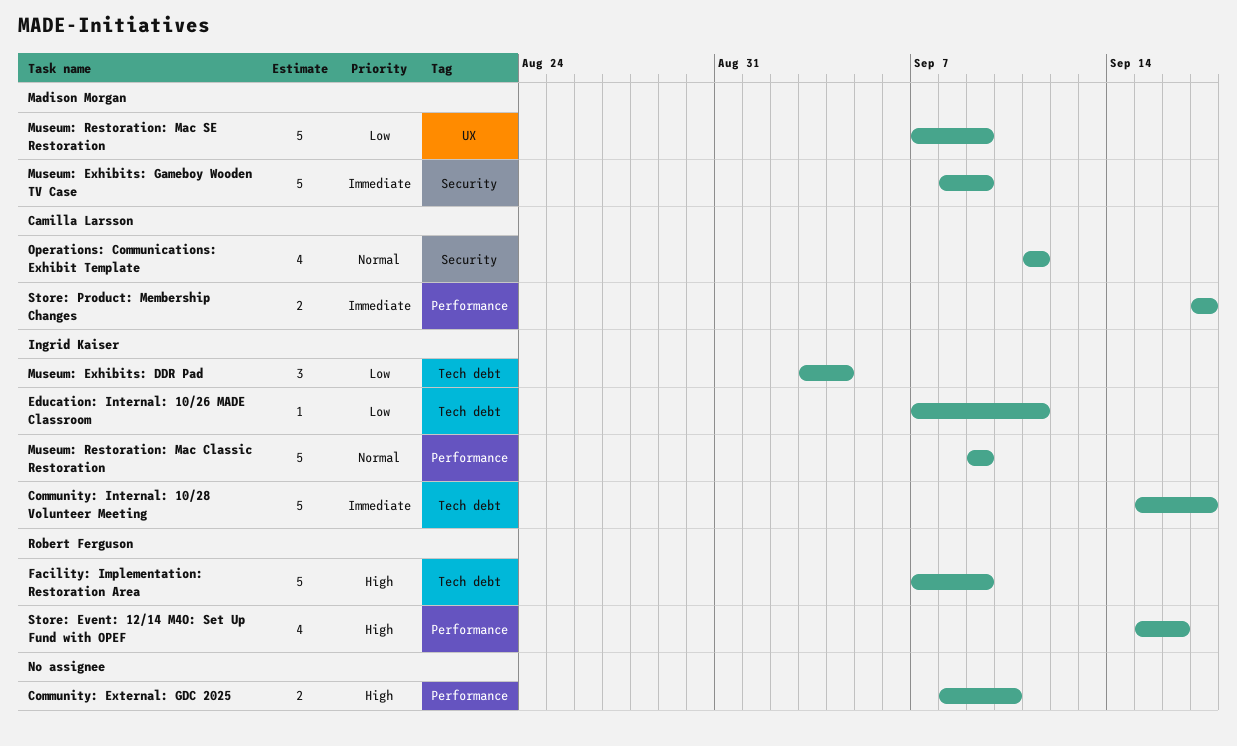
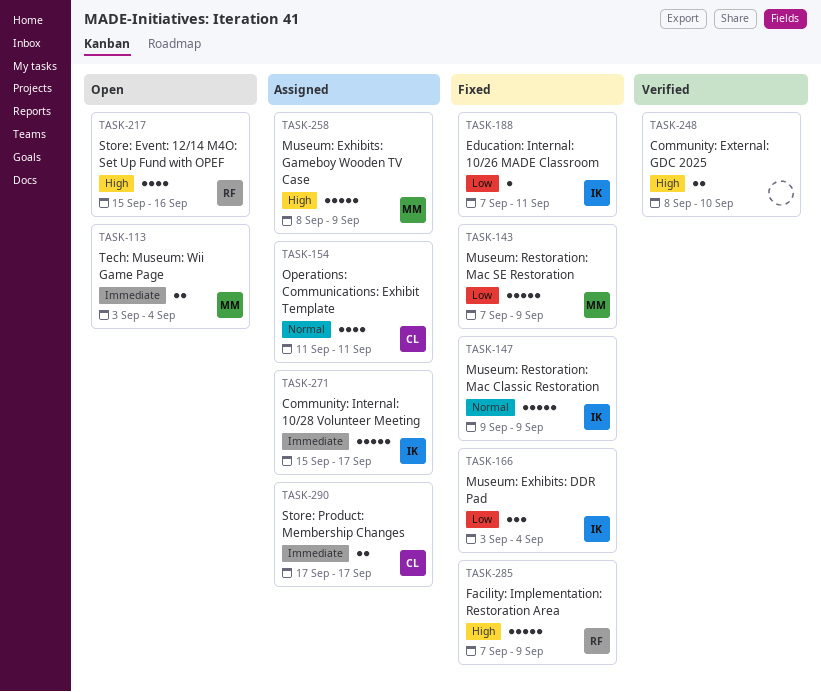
Museum: Exhibits: Gameboy Wooden TV Case, priority: Immediate -> High
Tech: Museum: Wii Game Page: none -> present

